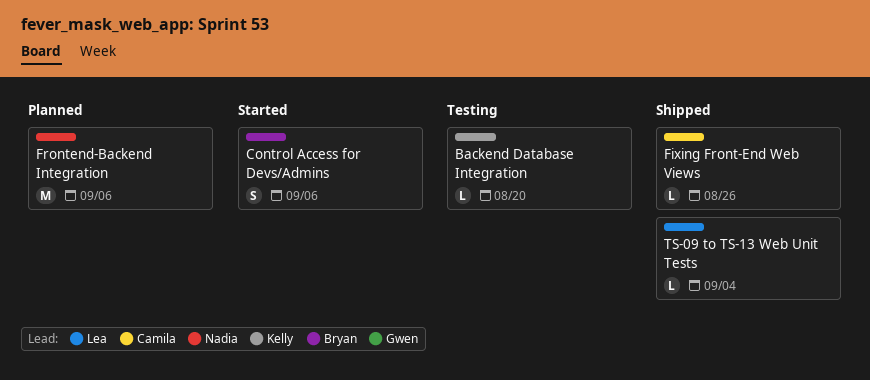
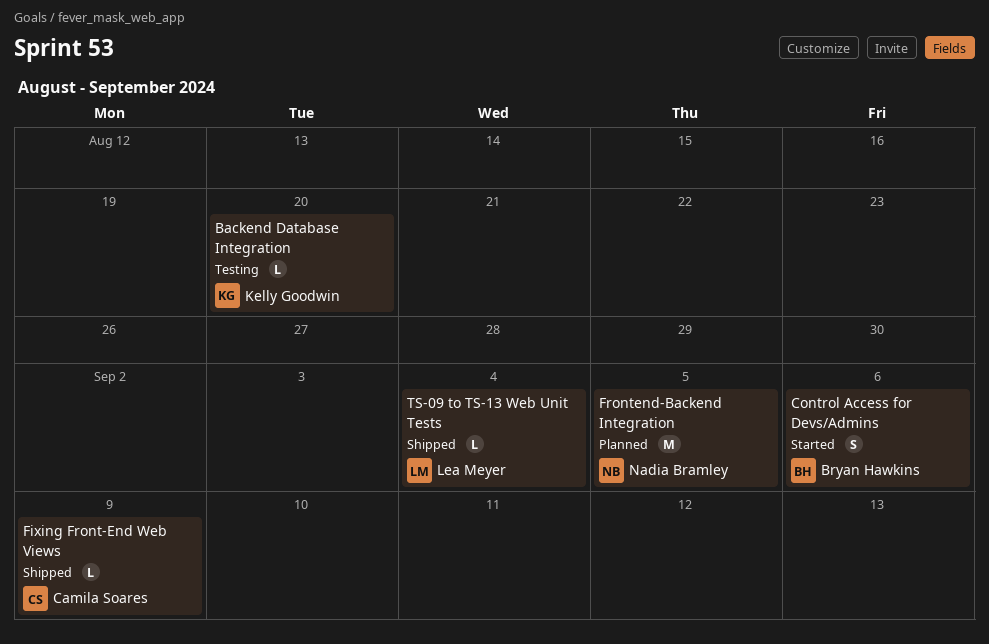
Fixing Front-End Web Views, due: Aug 26 -> Sep 9
Frontend-Backend Integration, due: Sep 6 -> Sep 5

